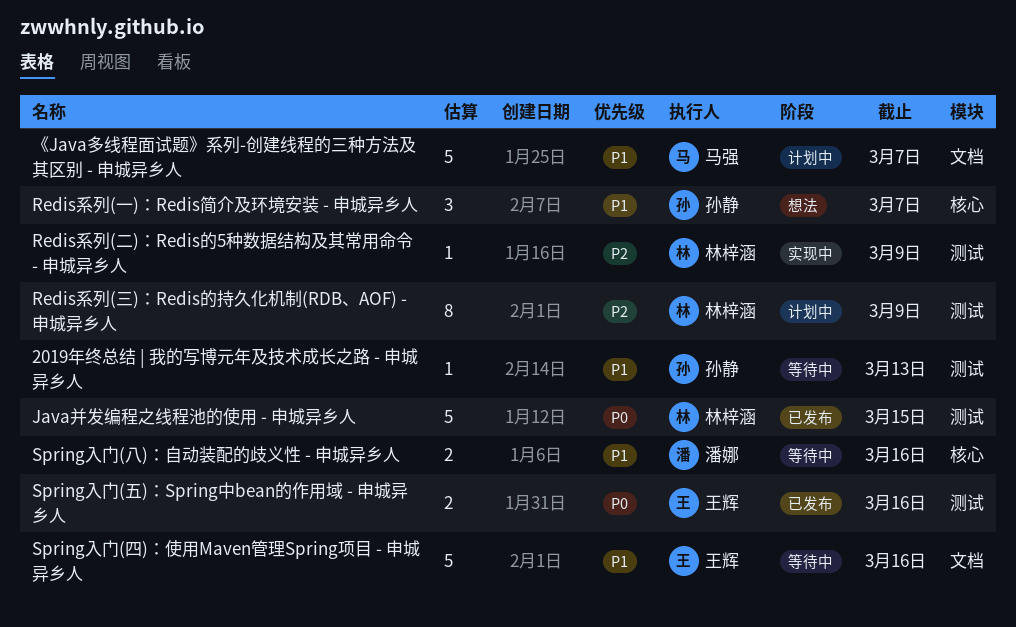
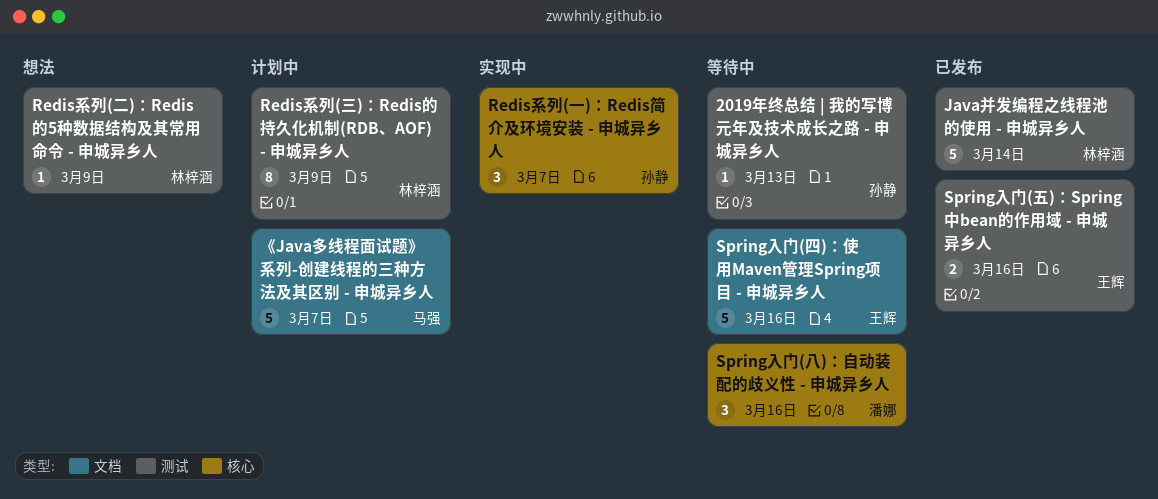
Java并发编程之线程池的使用 - 申城异乡人, due: Mar 15 -> Mar 14
Redis系列(一)：Redis简介及环境安装 - 申城异乡人, status: 想法 -> 实现中
Redis系列(二)：Redis的5种数据结构及其常用命令 - 申城异乡人, status: 实现中 -> 想法
Spring入门(八)：自动装配的歧义性 - 申城异乡人, estimate: 2 -> 3

